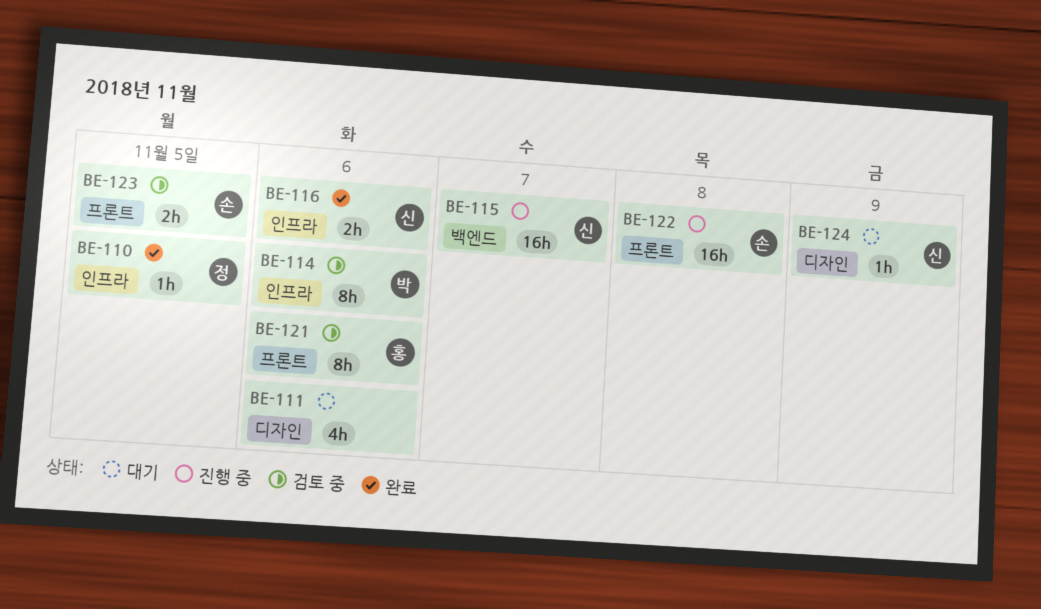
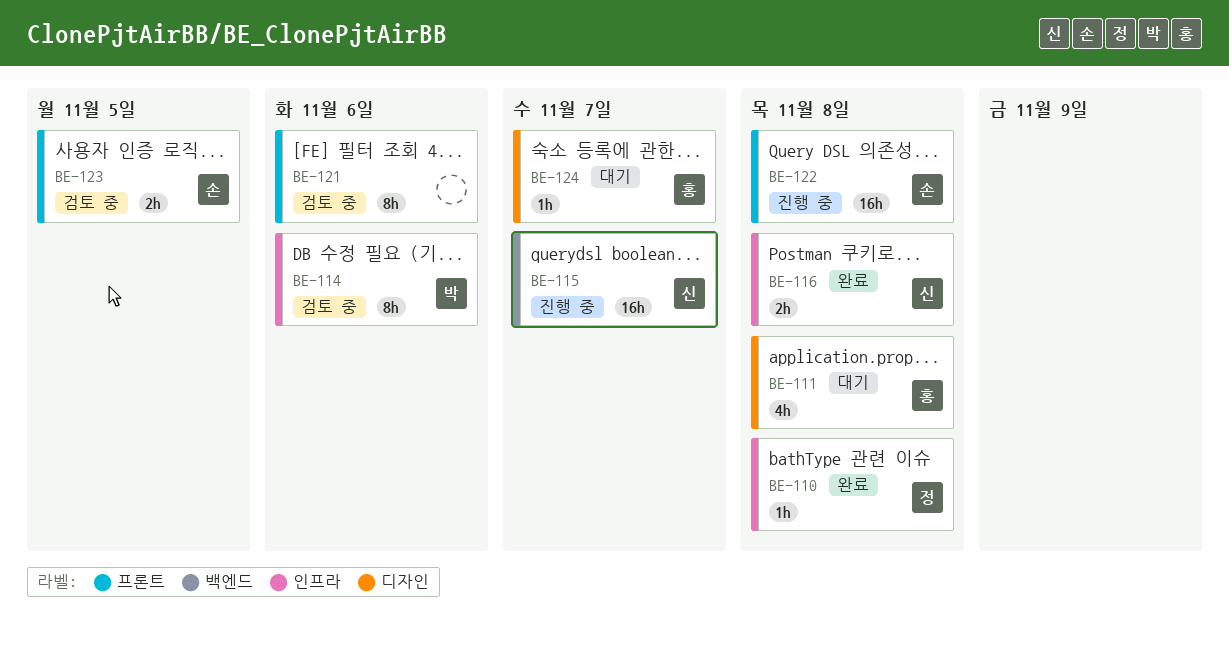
BE-110, due: Nov 5 -> Nov 8
BE-111, owner: none -> 홍
BE-111, due: Nov 6 -> Nov 8
BE-116, due: Nov 6 -> Nov 8
BE-121, owner: 홍 -> none
BE-124, owner: 신 -> 홍
BE-124, due: Nov 9 -> Nov 7

